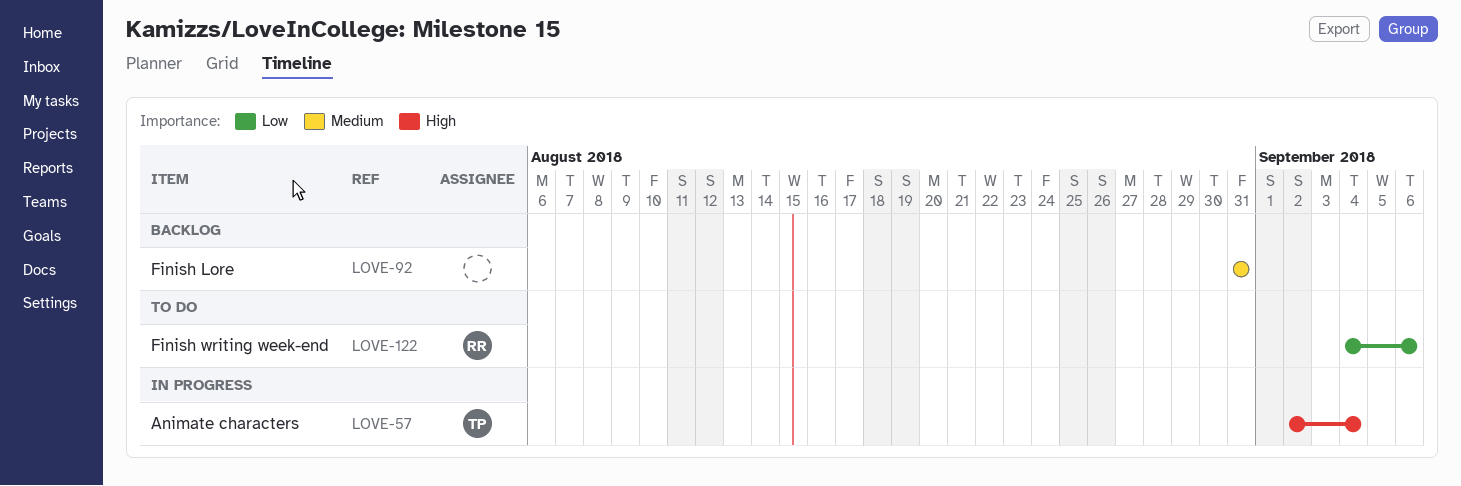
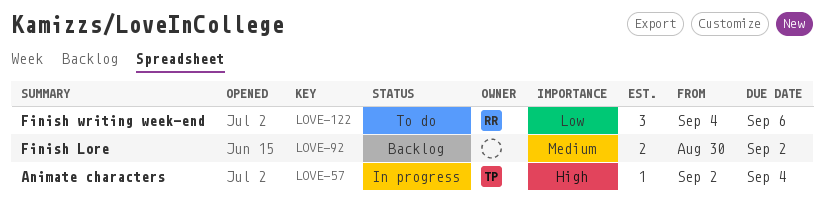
LOVE-92, start: Aug 31 -> Aug 30
LOVE-92, due: Aug 31 -> Sep 2

